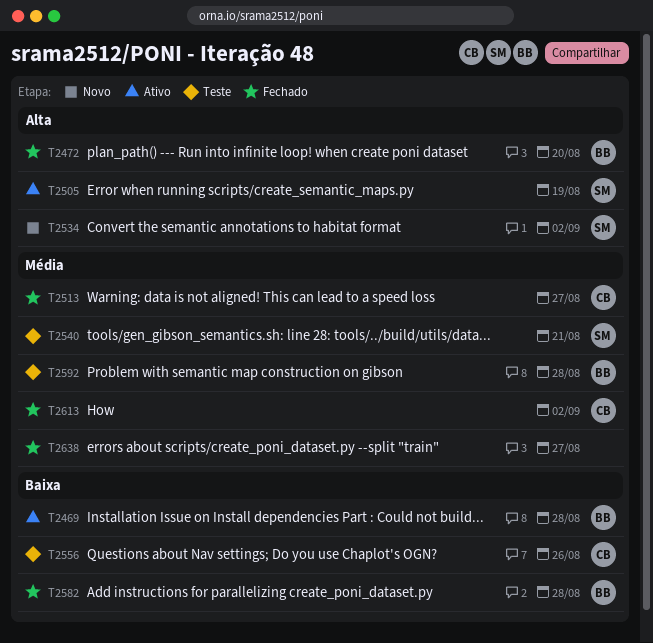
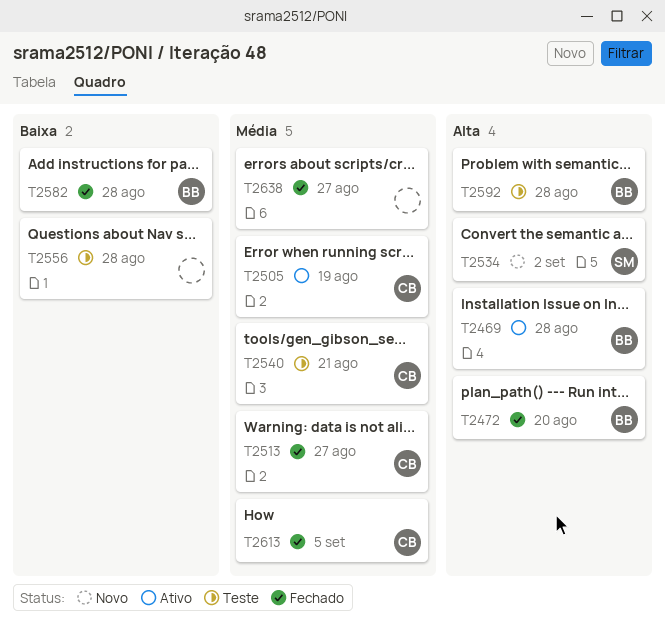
T2469, priority: Baixa -> Alta
T2505, owner: SM -> CB
T2505, priority: Alta -> Média
T2540, owner: SM -> CB
T2556, owner: CB -> none
T2556, due: Aug 26 -> Aug 28
T2592, priority: Média -> Alta
T2613, due: Sep 2 -> Sep 5

